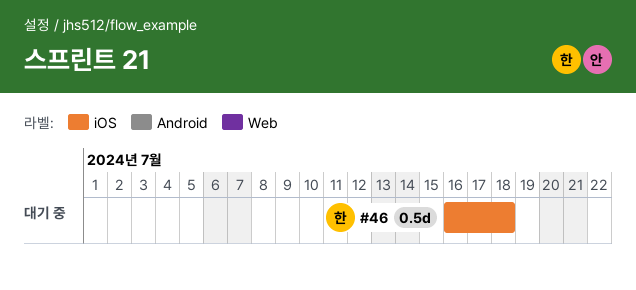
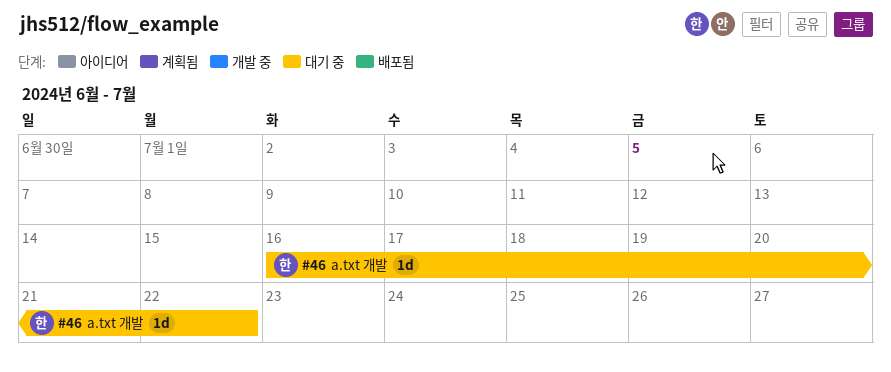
#46, estimate: 0.5d -> 1d
#46, due: Jul 18 -> Jul 22

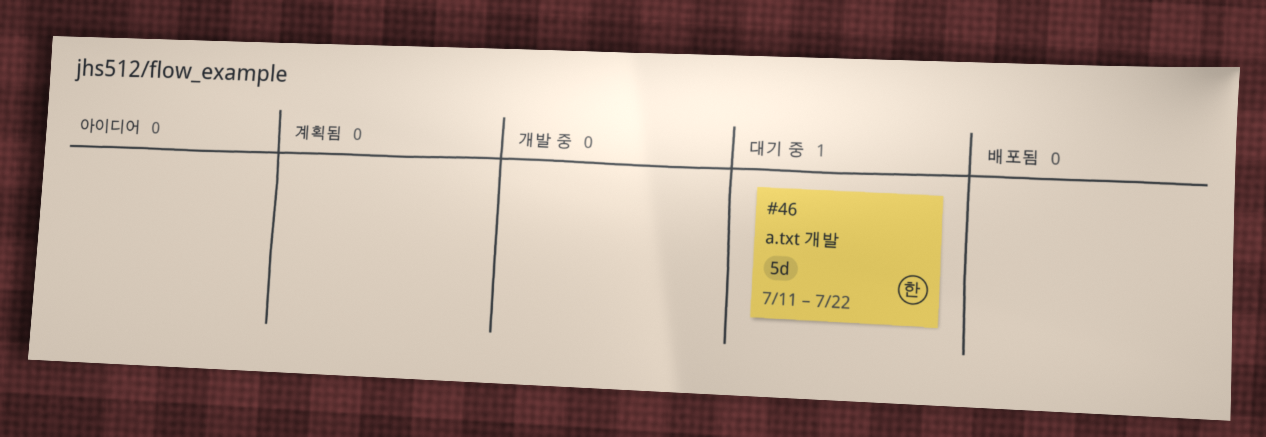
#46, estimate: 1d -> 5d
#46, start: Jul 16 -> Jul 11

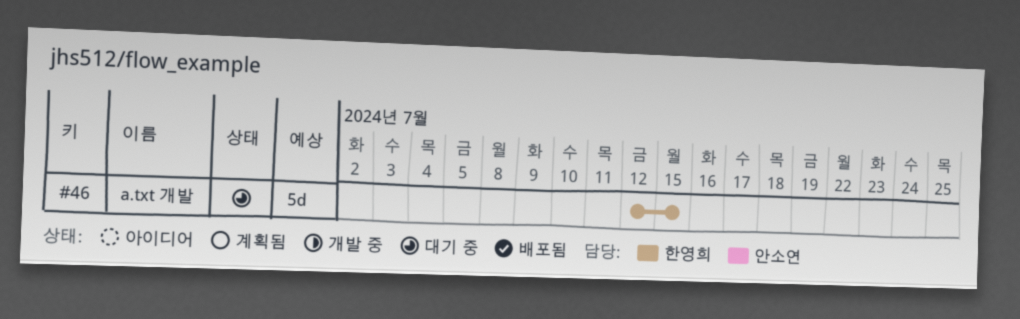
#46, start: Jul 11 -> Jul 12
#46, due: Jul 22 -> Jul 15

